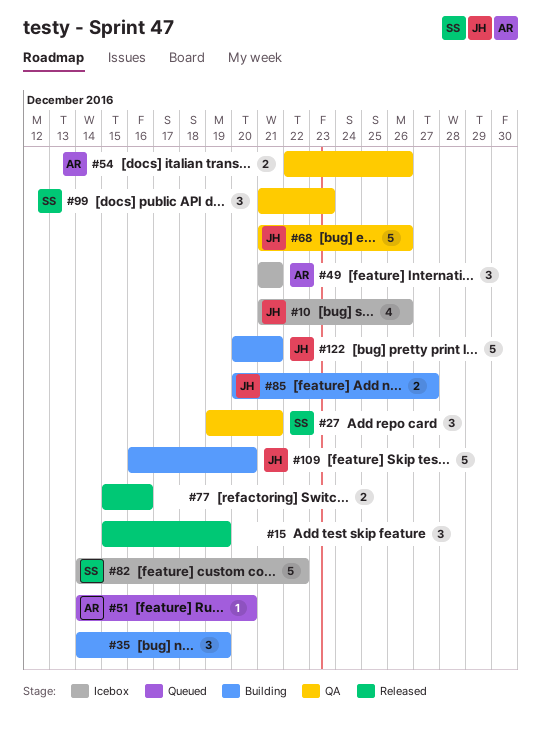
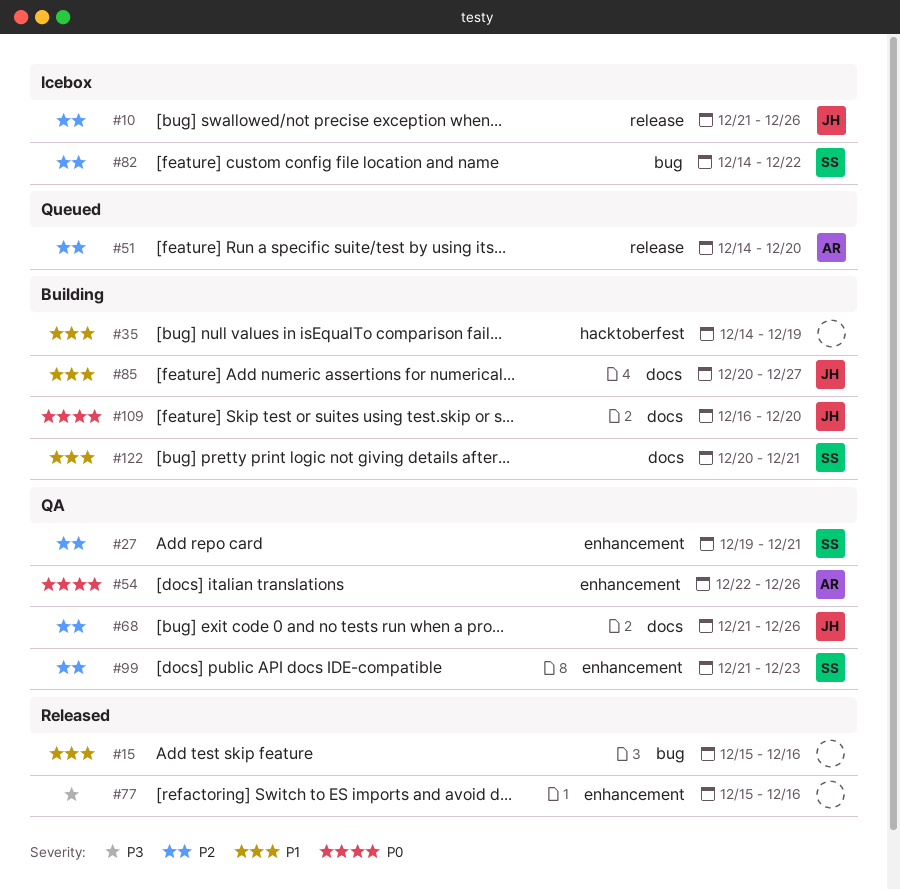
#15, due: Dec 19 -> Dec 16
#49: present -> none
#122, owner: JH -> SS

